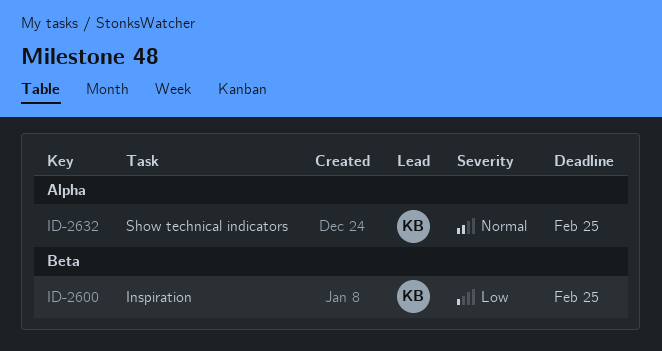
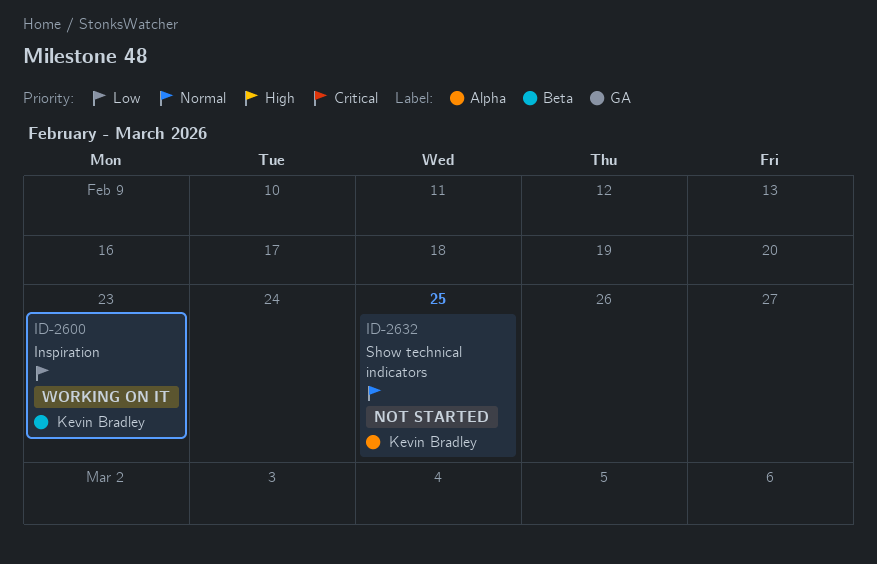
ID-2600, due: Feb 25 -> Feb 23

